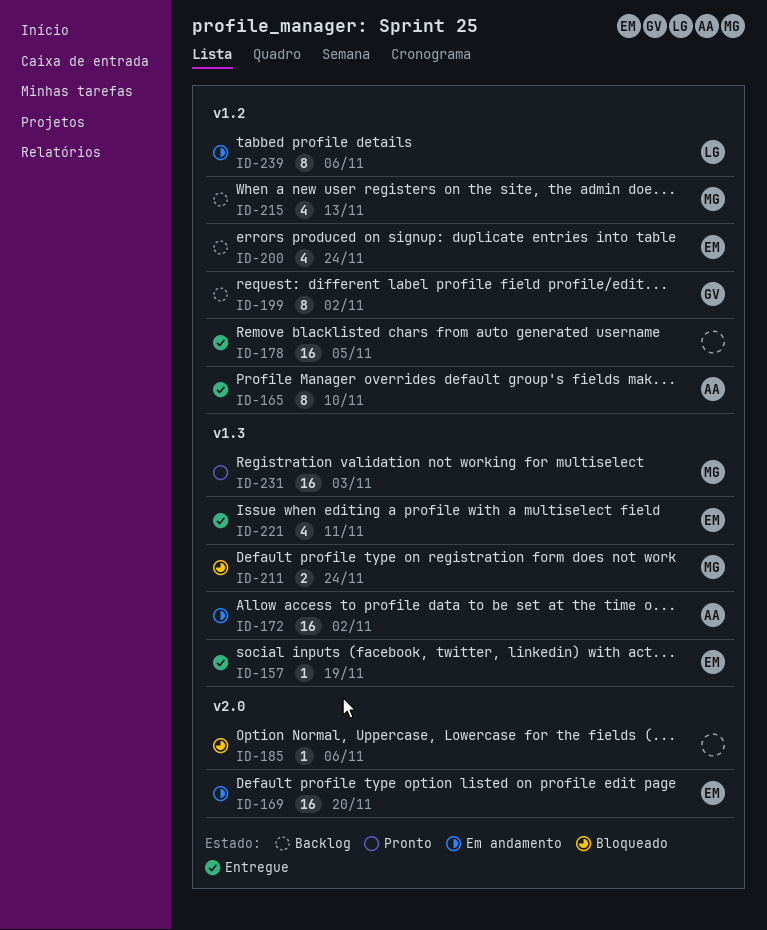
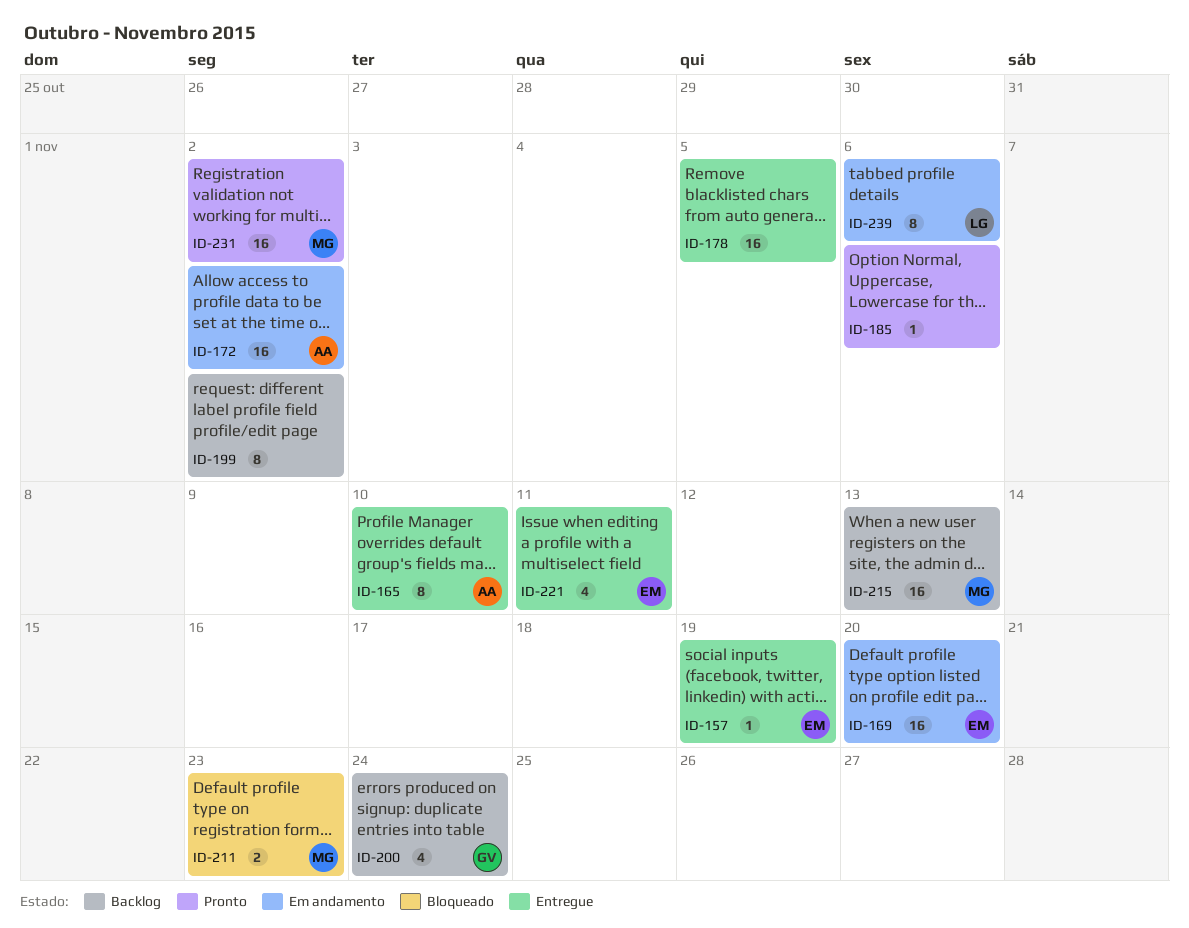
ID-185, status: Bloqueado -> Pronto
ID-199, owner: GV -> none
ID-200, owner: EM -> GV
ID-211, due: Nov 24 -> Nov 23
ID-215, estimate: 4 -> 16
ID-231, due: Nov 3 -> Nov 2

